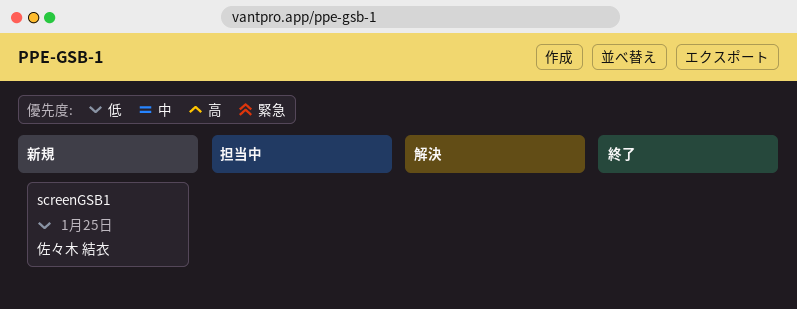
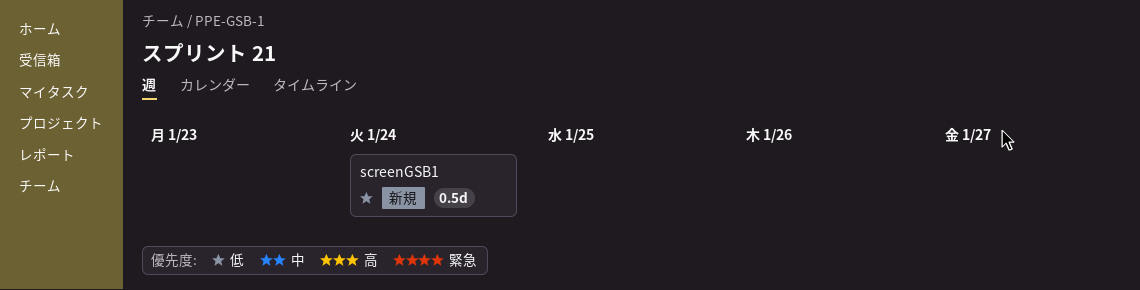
screenGSB1, due: Jan 25 -> Jan 24

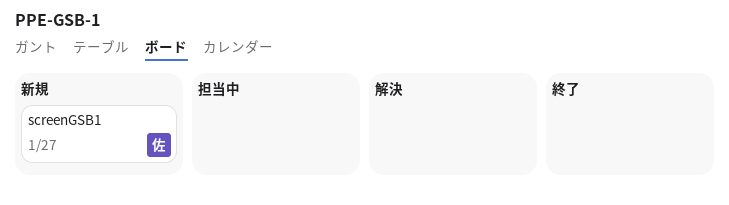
screenGSB1, due: Jan 24 -> Jan 27

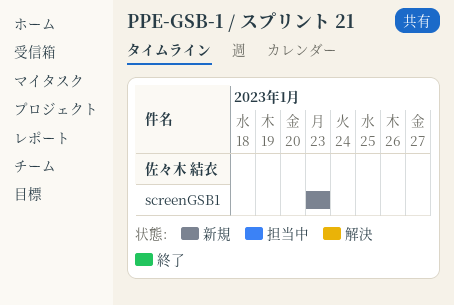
screenGSB1, due: Jan 27 -> Jan 23

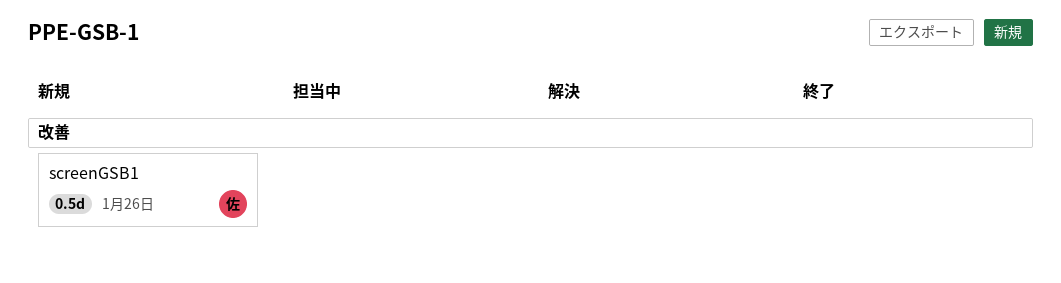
screenGSB1, due: Jan 23 -> Jan 26

